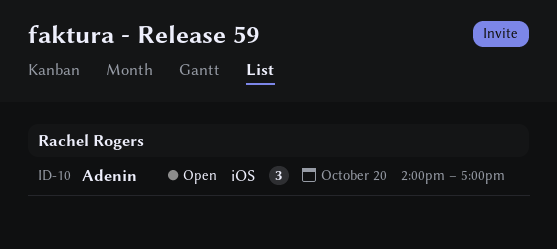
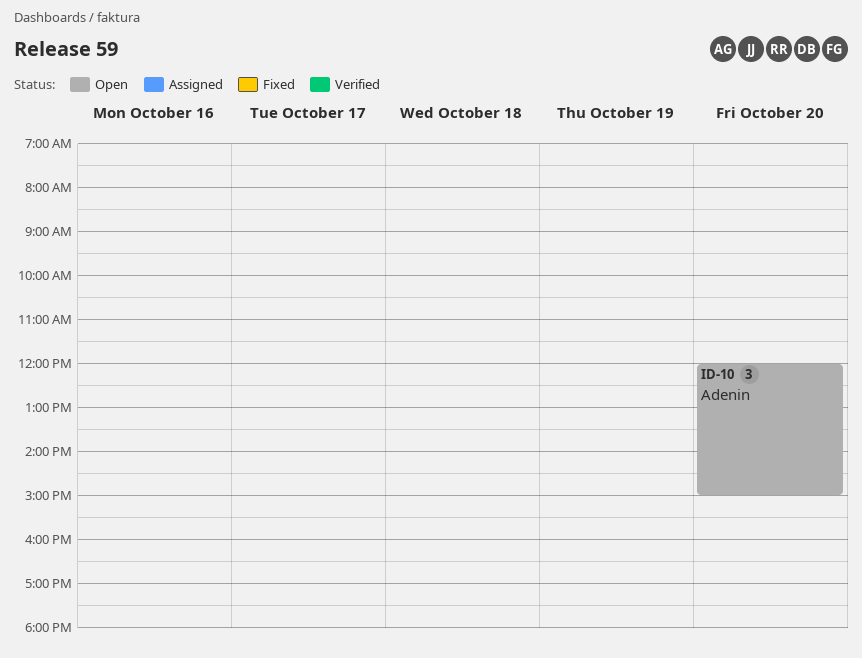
ID-10, begins: 14:00 -> 12:00
ID-10, ends: 17:00 -> 15:00

